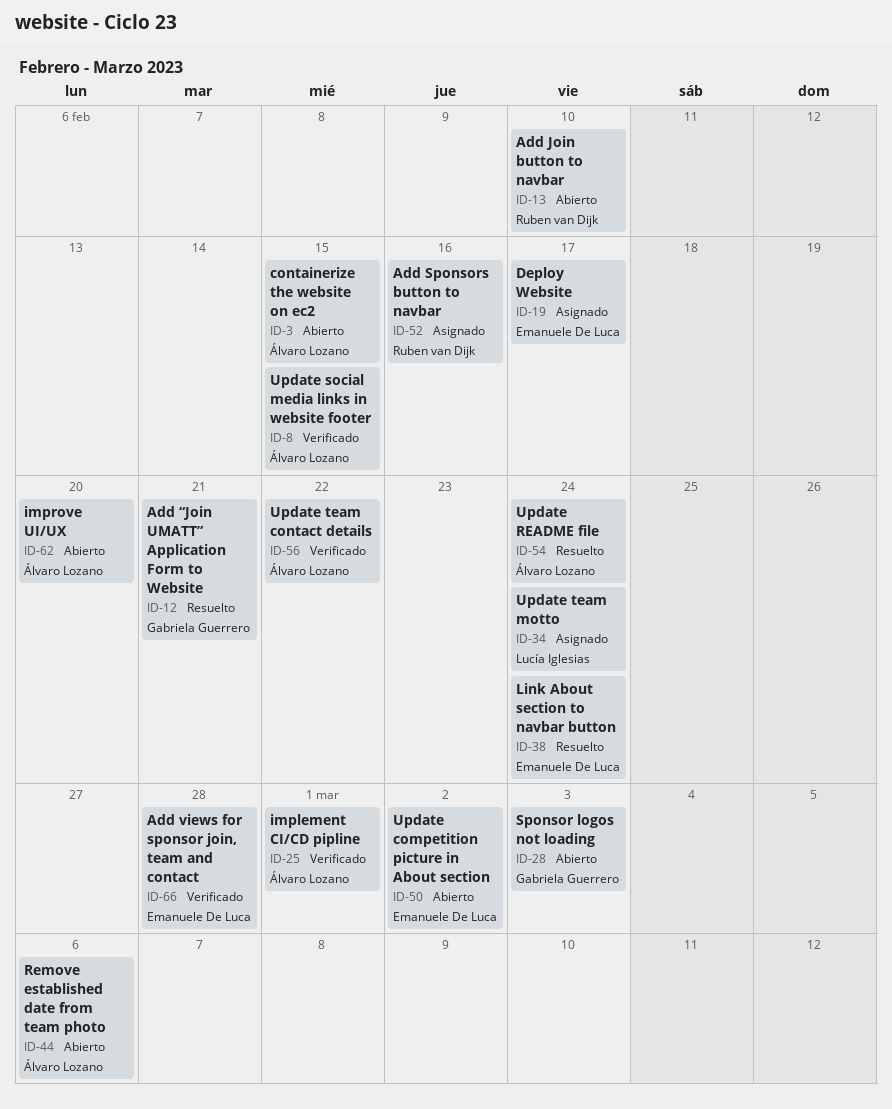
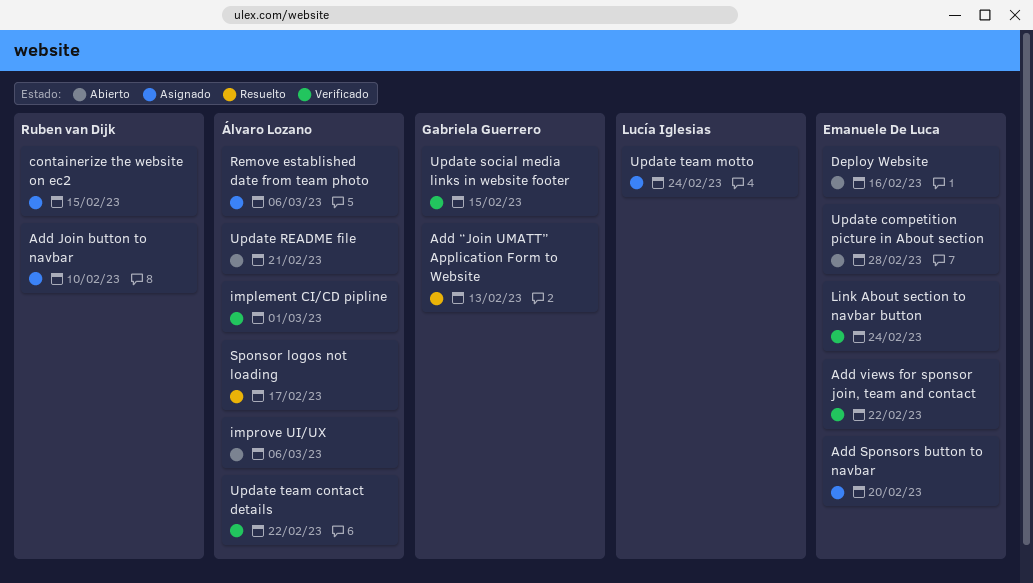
Add Join button to navbar, status: Abierto -> Asignado
Add Sponsors button to navbar, owner: Ruben van Dijk -> Emanuele De Luca
Add Sponsors button to navbar, due: Feb 16 -> Feb 20
Add views for sponsor join, team and contact, due: Feb 28 -> Feb 22
Add “Join UMATT” Application Form to Website, due: Feb 21 -> Feb 13
containerize the website on ec2, status: Abierto -> Asignado
containerize the website on ec2, owner: Álvaro Lozano -> Ruben van Dijk
Deploy Website, status: Asignado -> Abierto
Deploy Website, due: Feb 17 -> Feb 16
improve UI/UX, due: Feb 20 -> Mar 6
Link About section to navbar button, status: Resuelto -> Verificado
Remove established date from team photo, status: Abierto -> Asignado
Sponsor logos not loading, status: Abierto -> Resuelto
Sponsor logos not loading, owner: Gabriela Guerrero -> Álvaro Lozano
Sponsor logos not loading, due: Mar 3 -> Feb 17
Update competition picture in About section, due: Mar 2 -> Feb 28
Update README file, status: Resuelto -> Abierto
Update README file, due: Feb 24 -> Feb 21
Update social media links in website footer, owner: Álvaro Lozano -> Gabriela Guerrero

